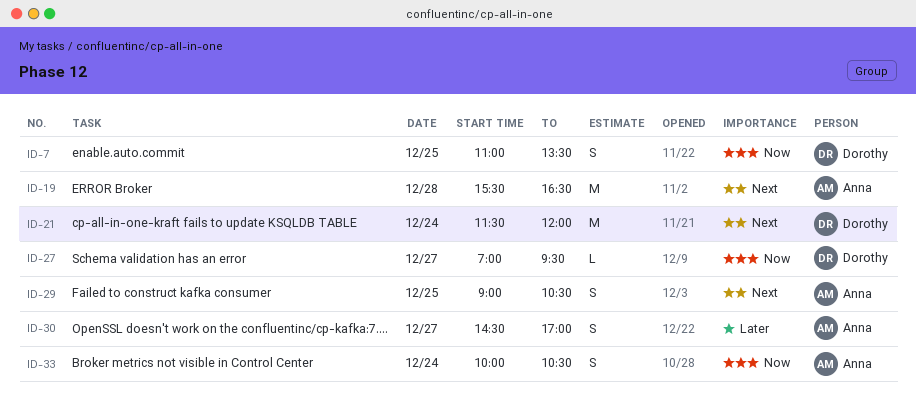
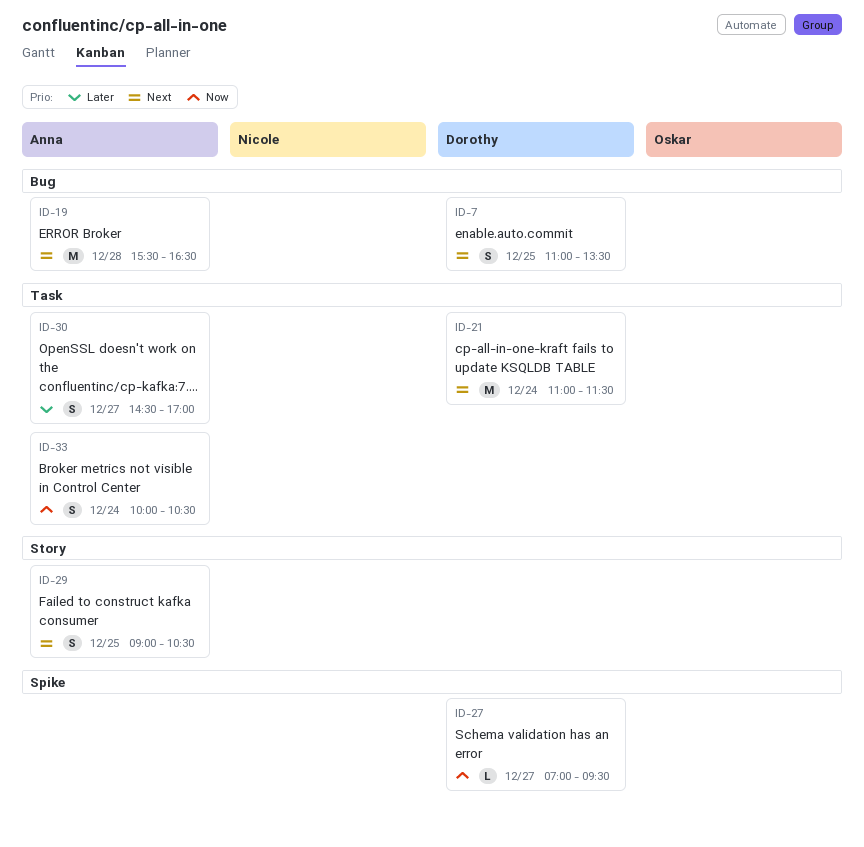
ID-7, priority: Now -> Next
ID-21, begins: 11:30 -> 11:00
ID-21, ends: 12:00 -> 11:30

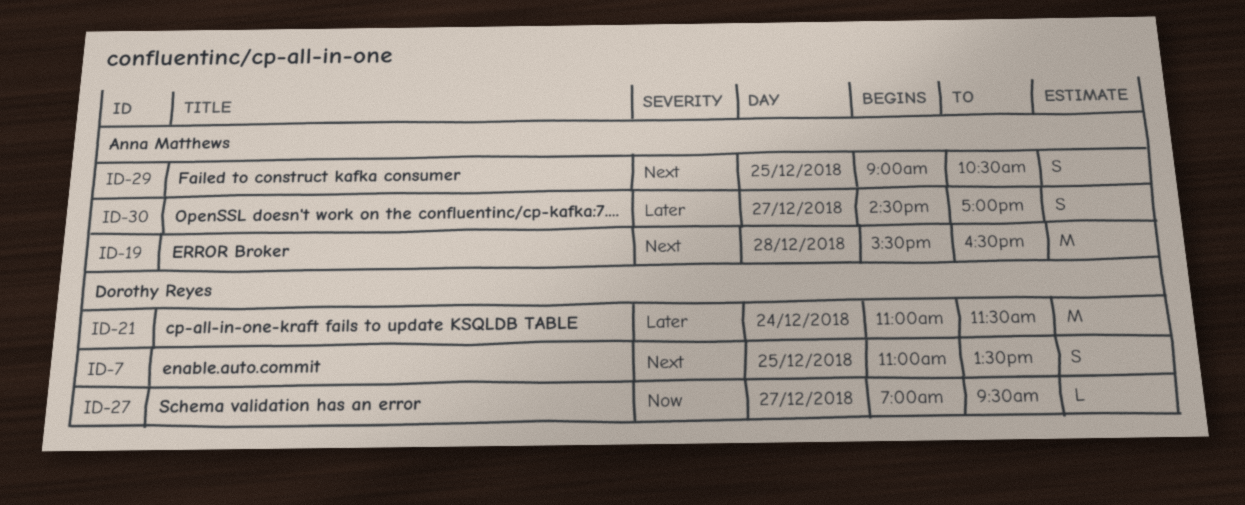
ID-21, priority: Next -> Later
ID-33: present -> none

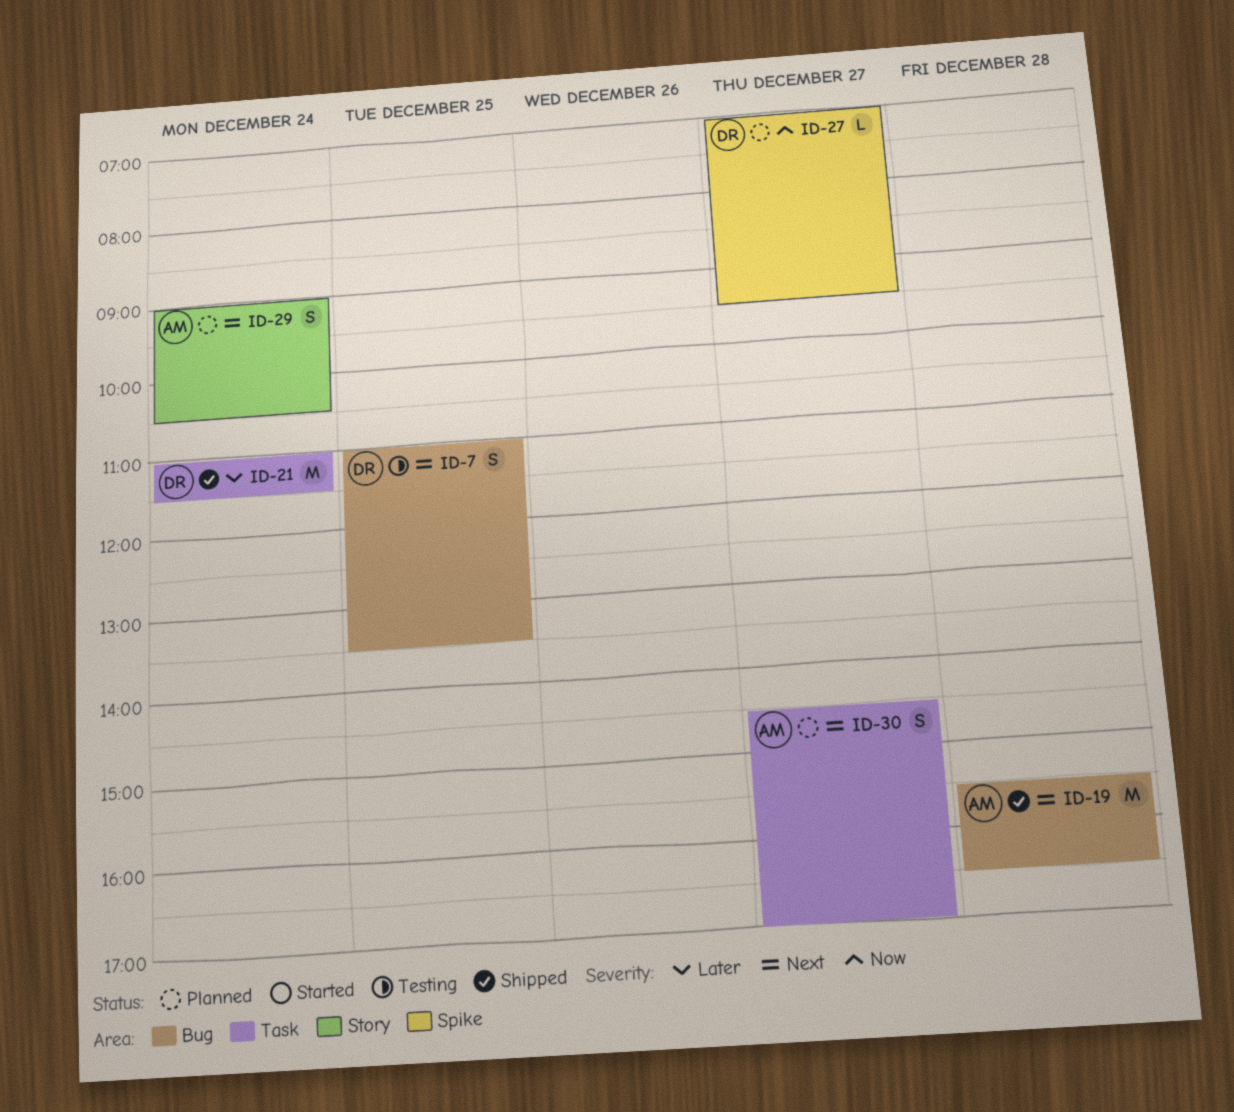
ID-29, day: Dec 25 -> Dec 24
ID-30, priority: Later -> Next

